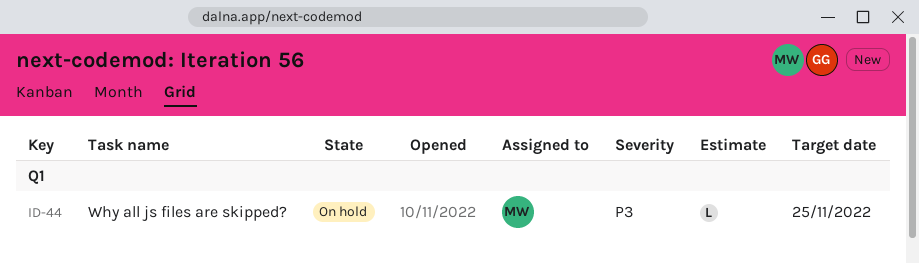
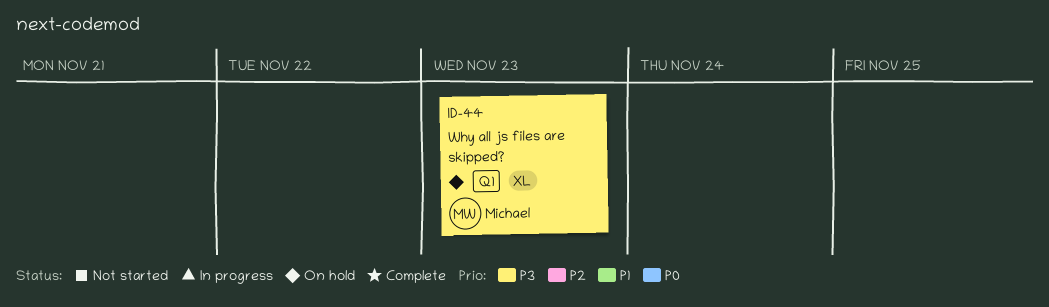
ID-44, estimate: L -> XL
ID-44, due: Nov 25 -> Nov 23

